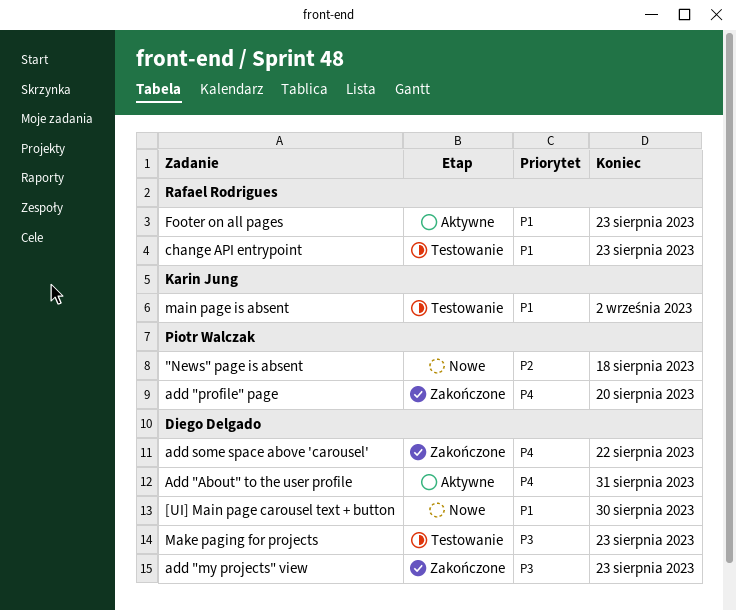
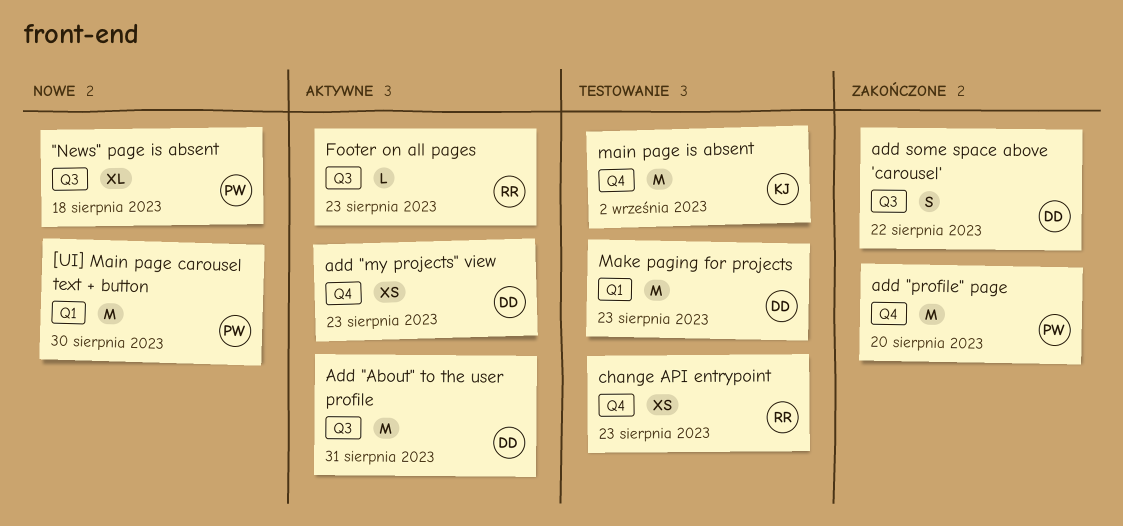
[UI] Main page carousel text + button, owner: Diego Delgado -> Piotr Walczak
add "my projects" view, status: Zakończone -> Aktywne

